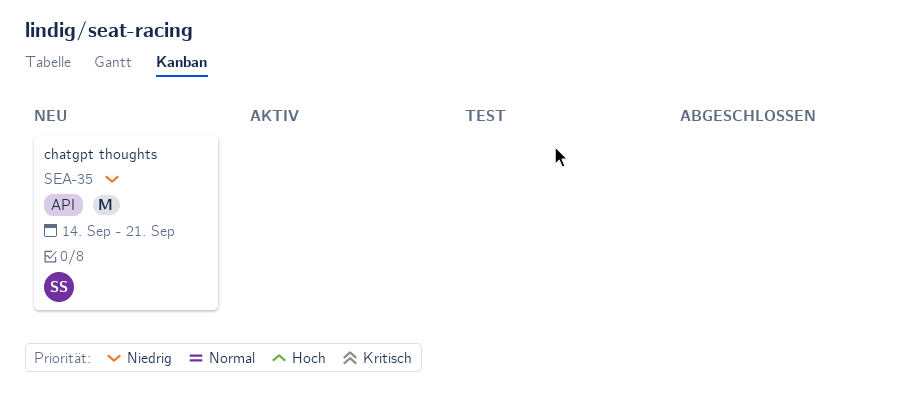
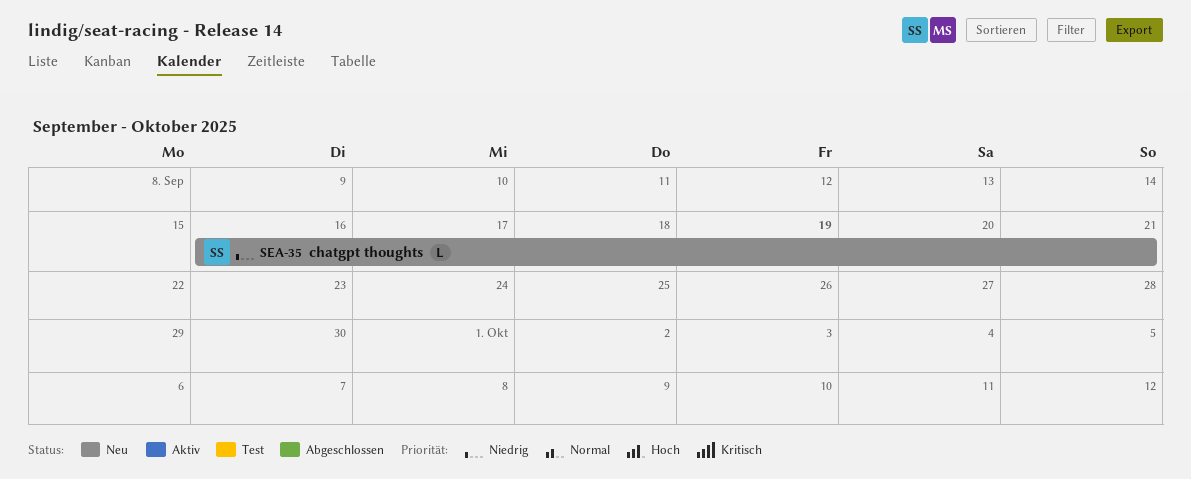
SEA-35, estimate: M -> L
SEA-35, start: Sep 14 -> Sep 16

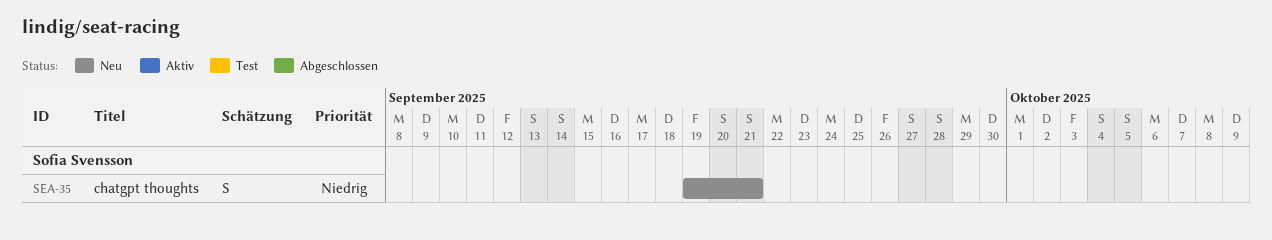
SEA-35, estimate: L -> S
SEA-35, start: Sep 16 -> Sep 19

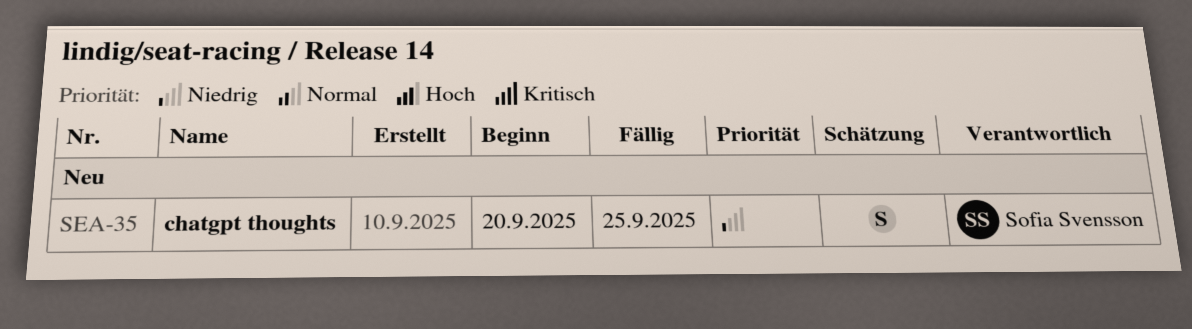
SEA-35, start: Sep 19 -> Sep 20
SEA-35, due: Sep 21 -> Sep 25

